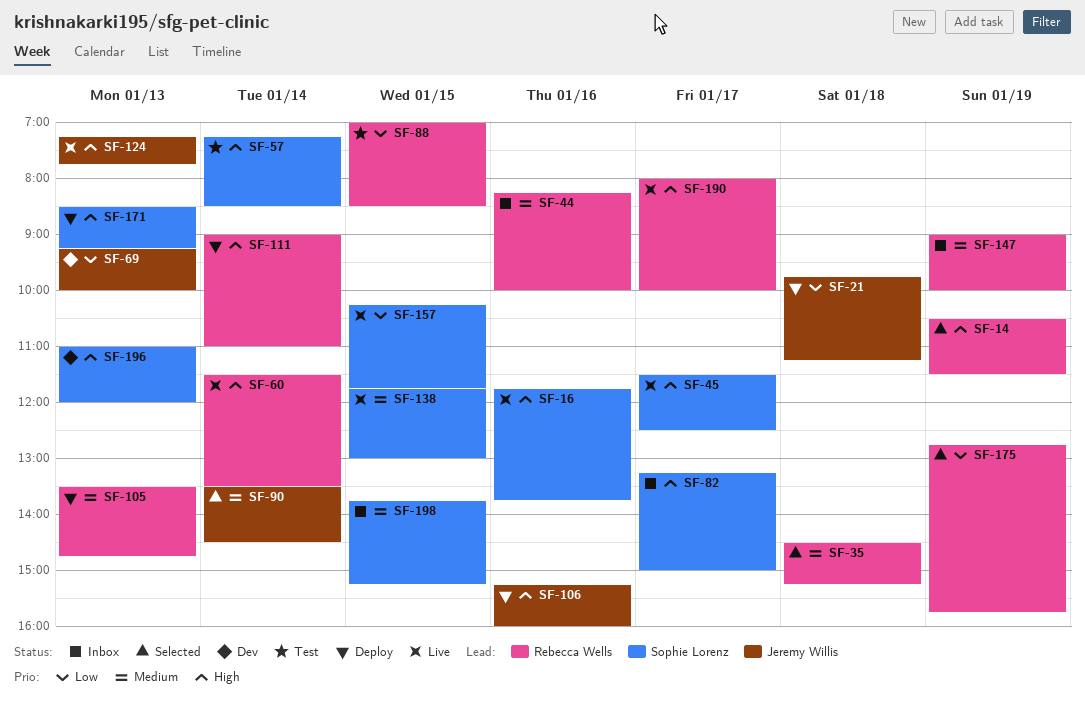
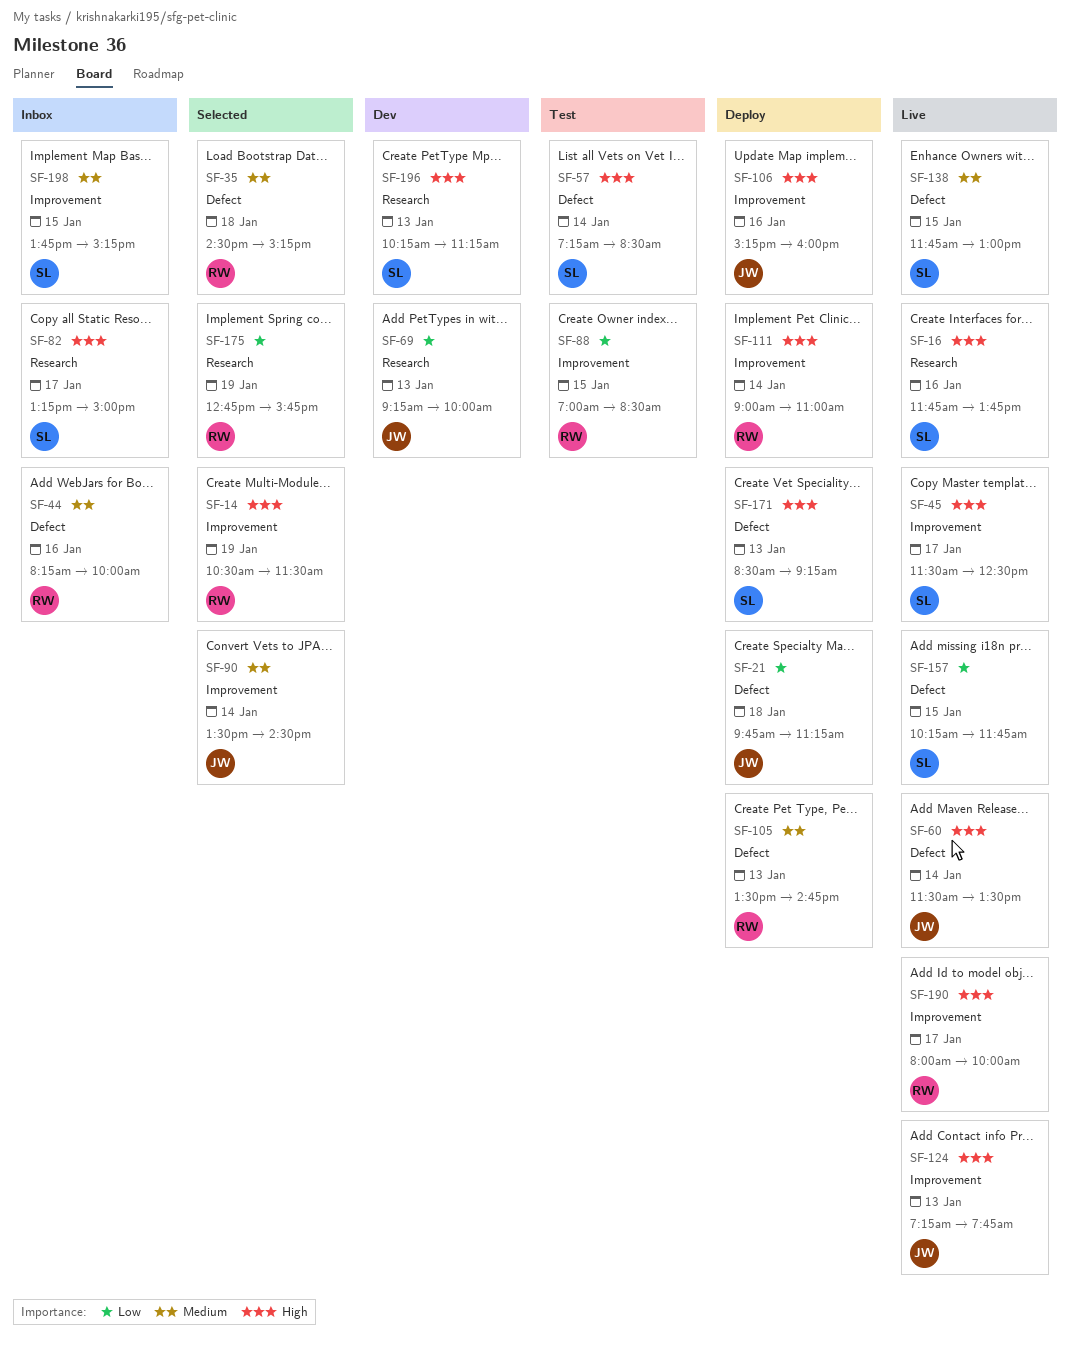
SF-60, owner: Rebecca Wells -> Jeremy Willis
SF-147: present -> none
SF-196, begins: 11:00 -> 10:15
SF-196, ends: 12:00 -> 11:15

